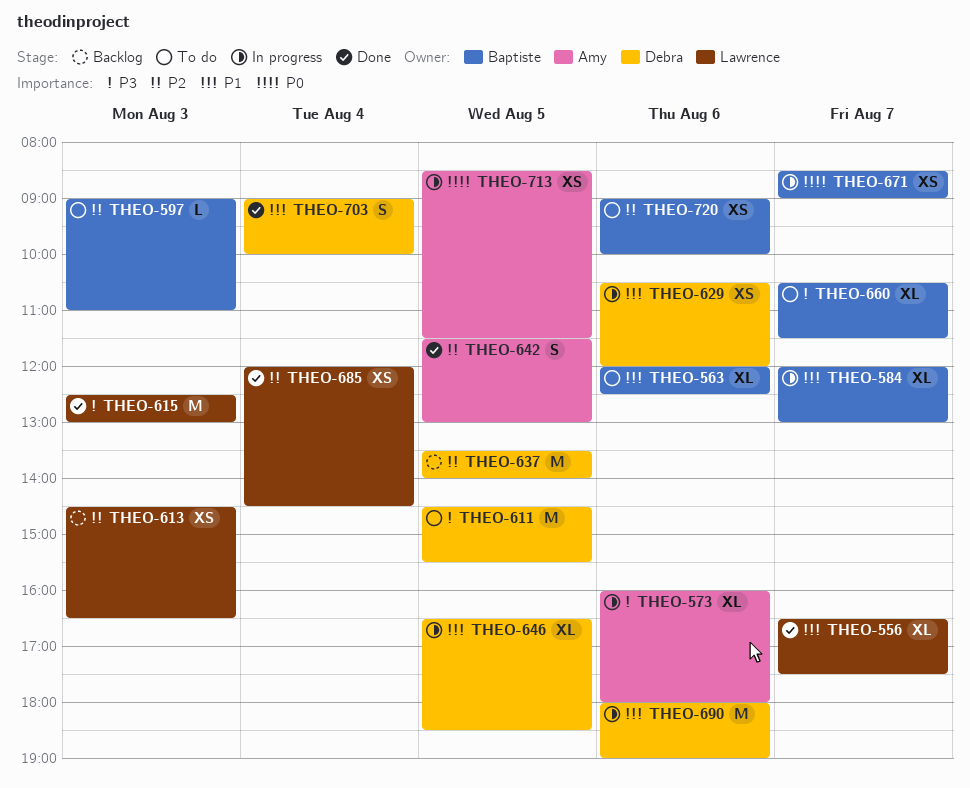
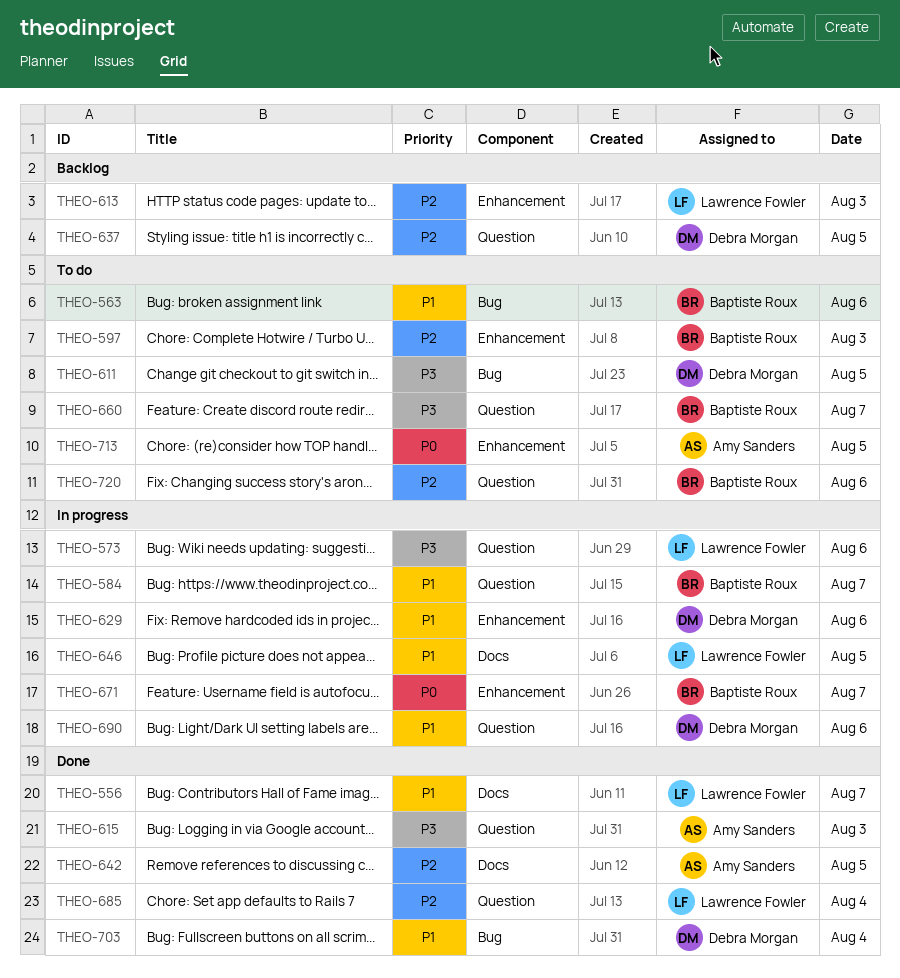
THEO-573, owner: Amy Sanders -> Lawrence Fowler
THEO-615, owner: Lawrence Fowler -> Amy Sanders
THEO-646, owner: Debra Morgan -> Lawrence Fowler
THEO-713, status: In progress -> To do

